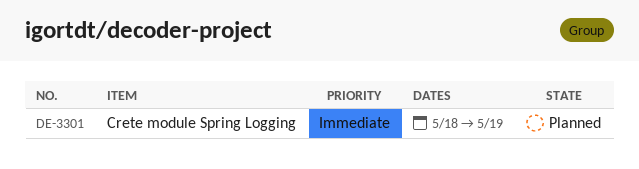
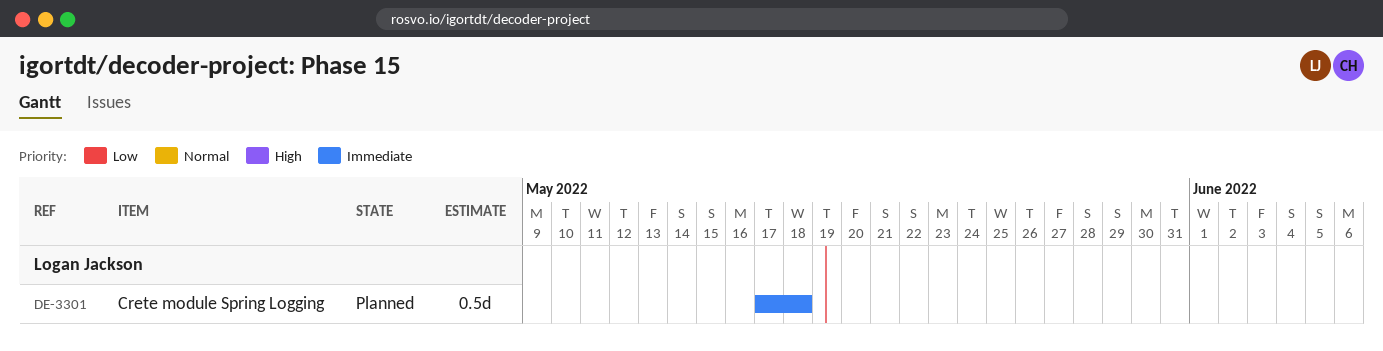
DE-3301, start: May 18 -> May 17
DE-3301, due: May 19 -> May 18

